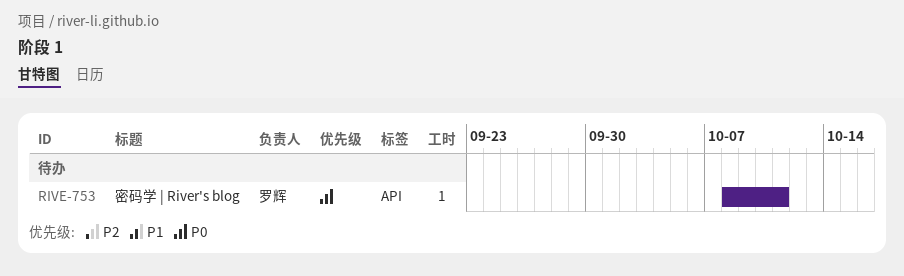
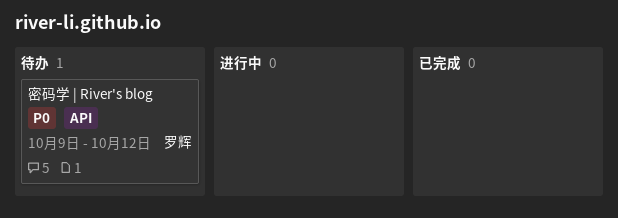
密码学 | River's blog, start: Oct 8 -> Oct 9
密码学 | River's blog, due: Oct 11 -> Oct 12

